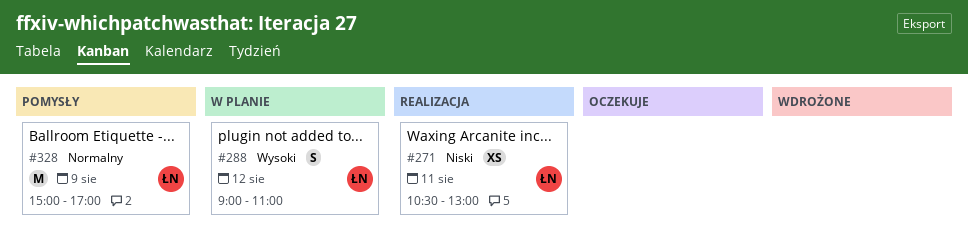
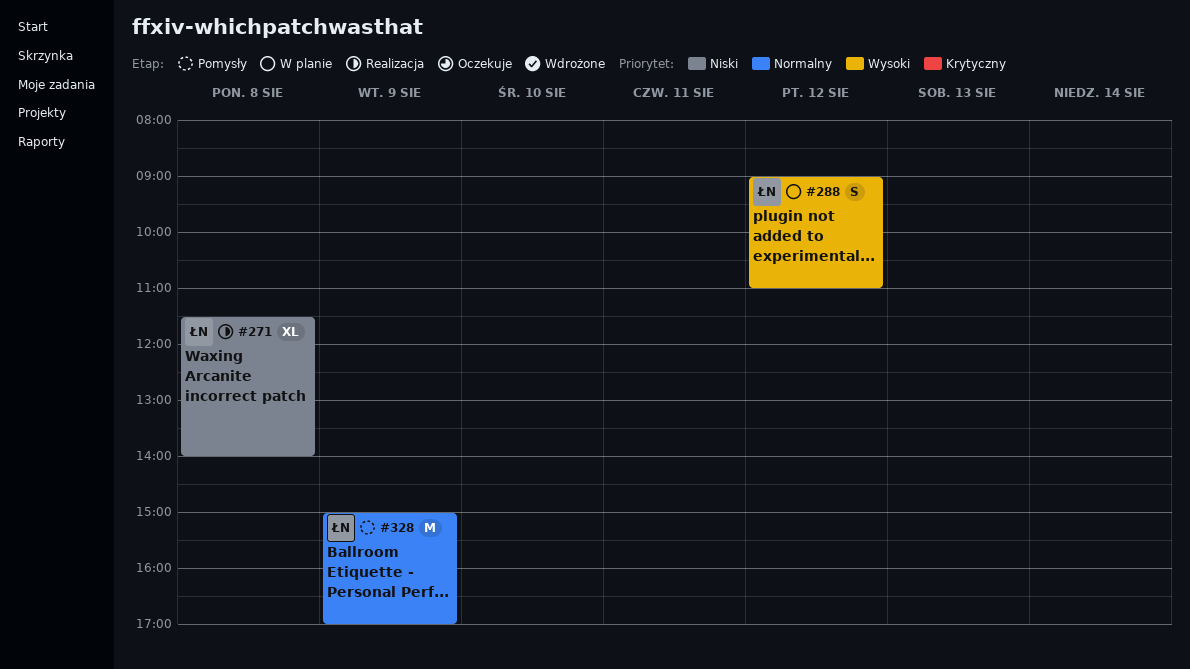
#271, estimate: XS -> XL
#271, day: Aug 11 -> Aug 8
#271, begins: 10:30 -> 11:30
#271, ends: 13:00 -> 14:00

